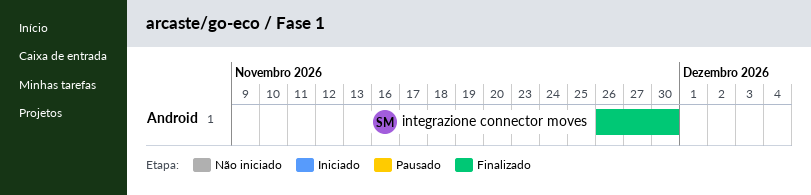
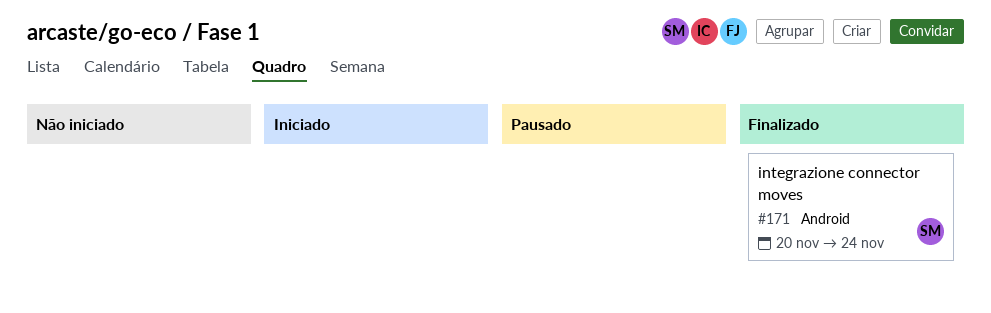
integrazione connector moves, start: Nov 26 -> Nov 20
integrazione connector moves, due: Nov 30 -> Nov 24

